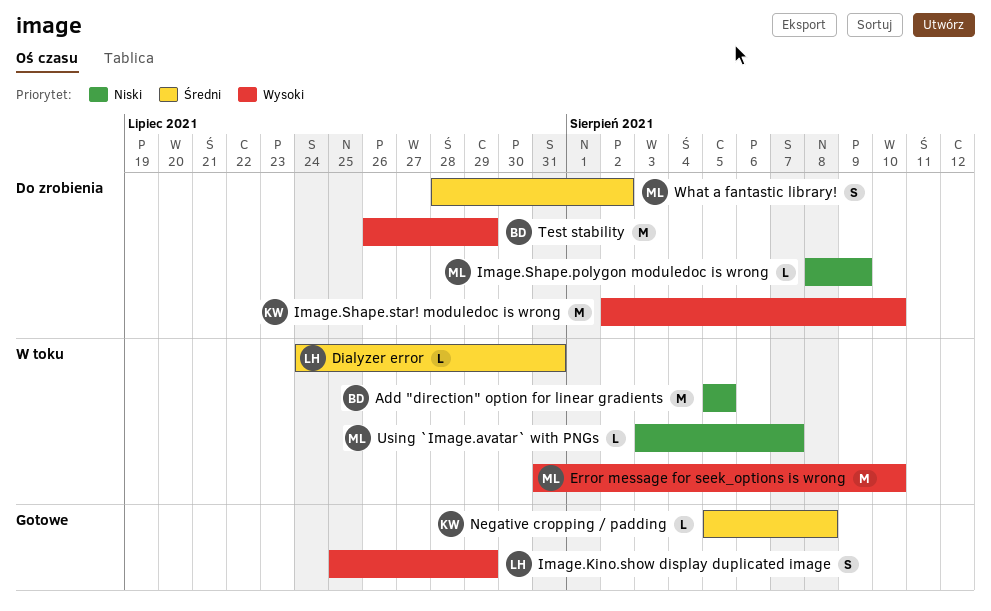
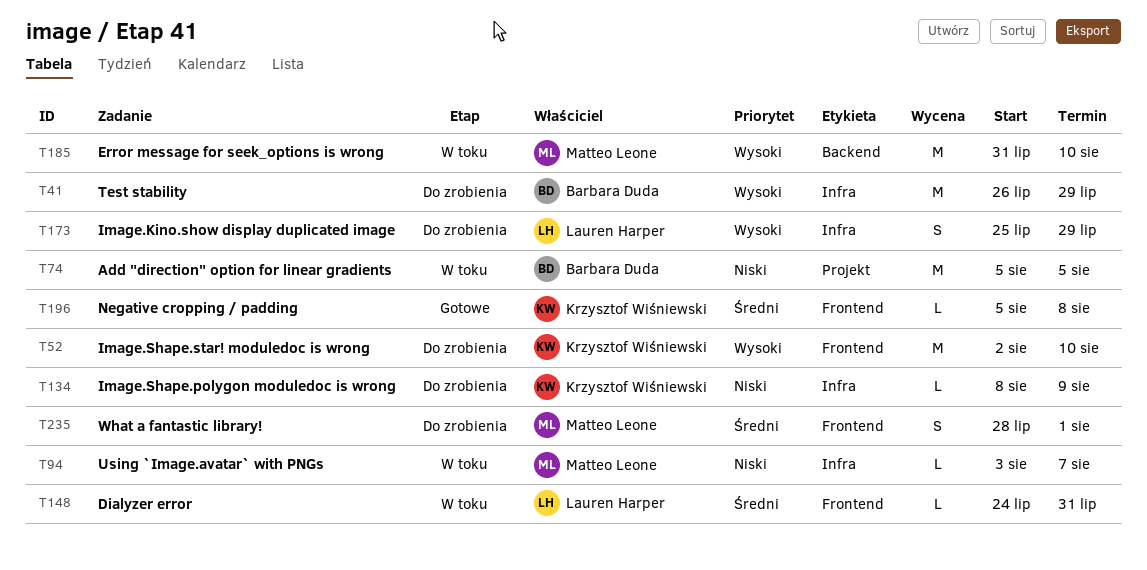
Image.Kino.show display duplicated image, status: Gotowe -> Do zrobienia
Image.Shape.polygon moduledoc is wrong, owner: Matteo Leone -> Krzysztof Wiśniewski
What a fantastic library!, due: Aug 2 -> Aug 1

